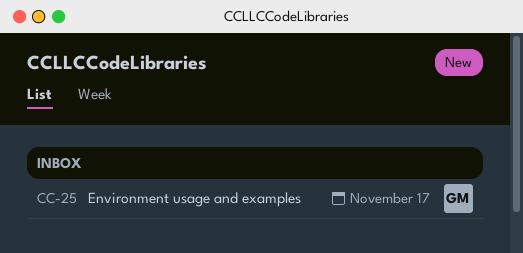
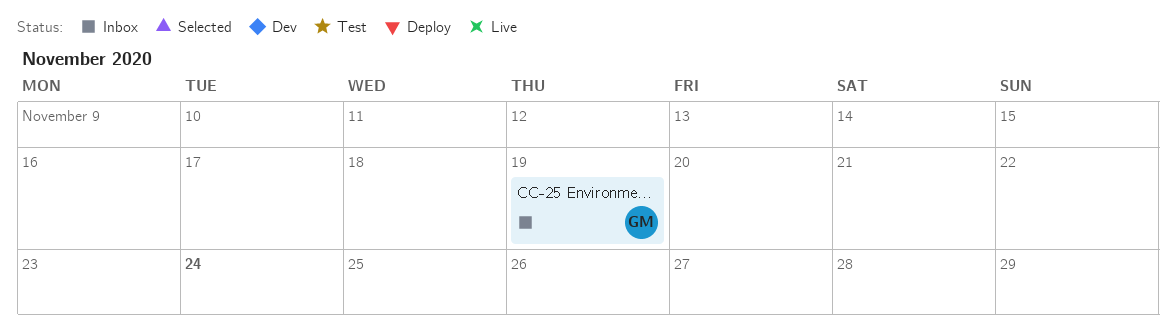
CC-25, due: Nov 17 -> Nov 19

